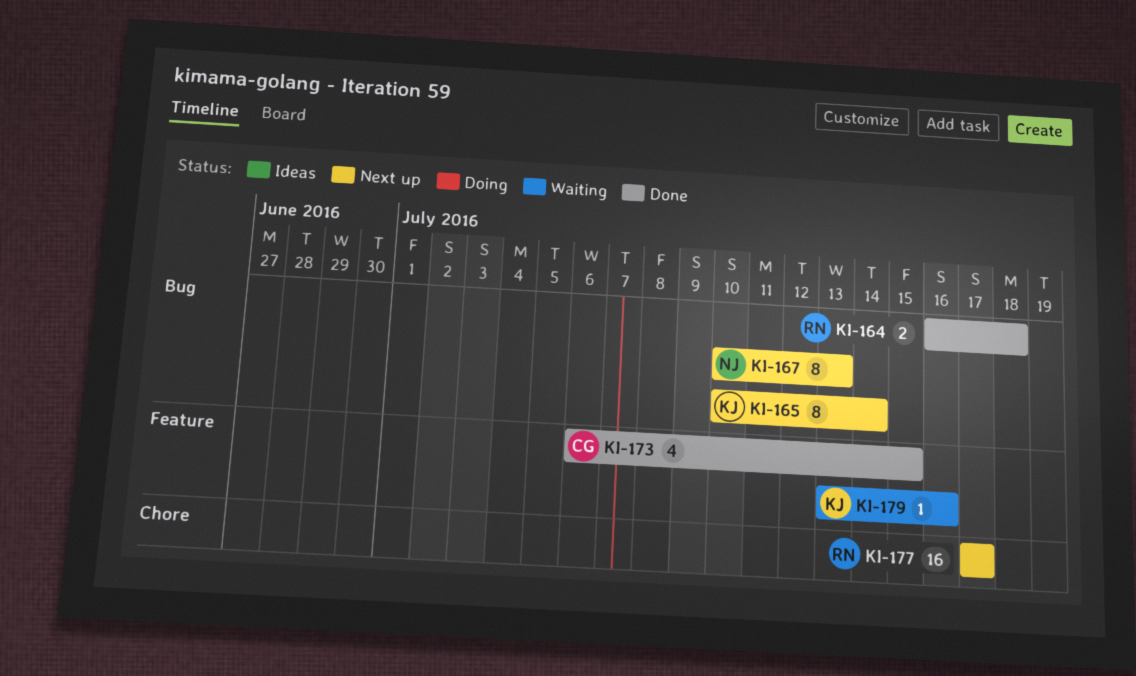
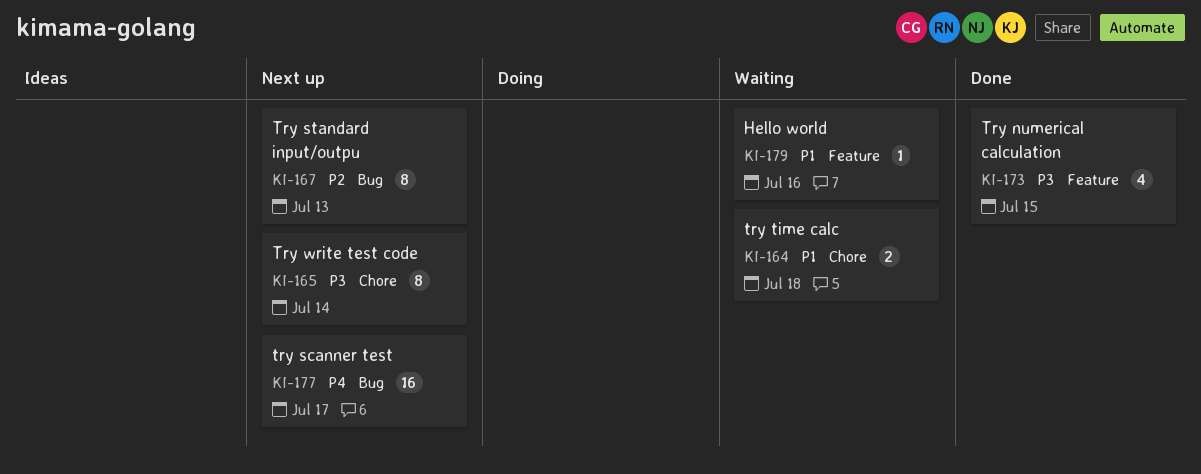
KI-164, status: Done -> Waiting
KI-164, label: Bug -> Chore
KI-165, label: Bug -> Chore
KI-177, label: Chore -> Bug

